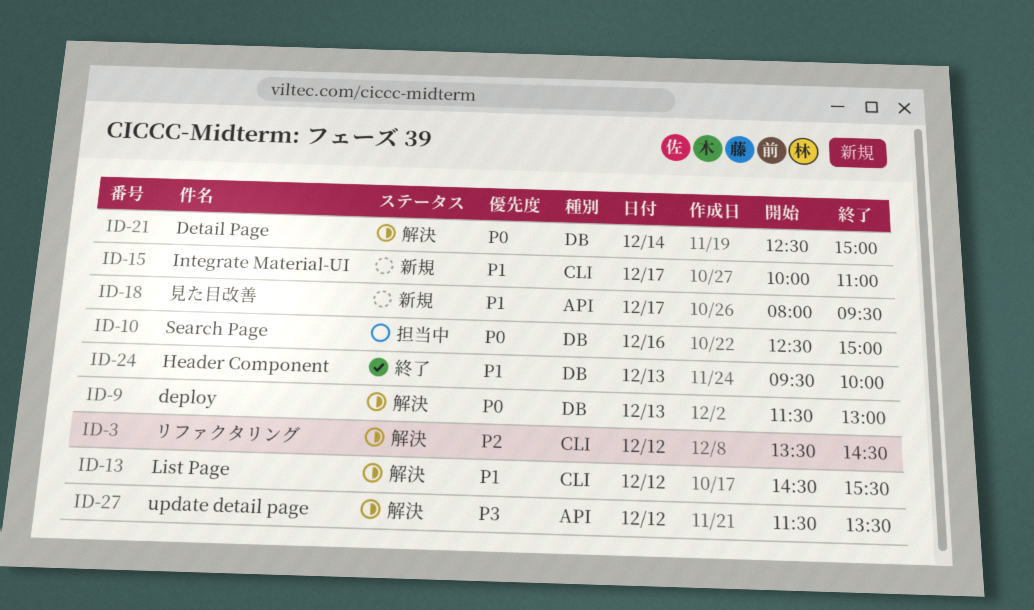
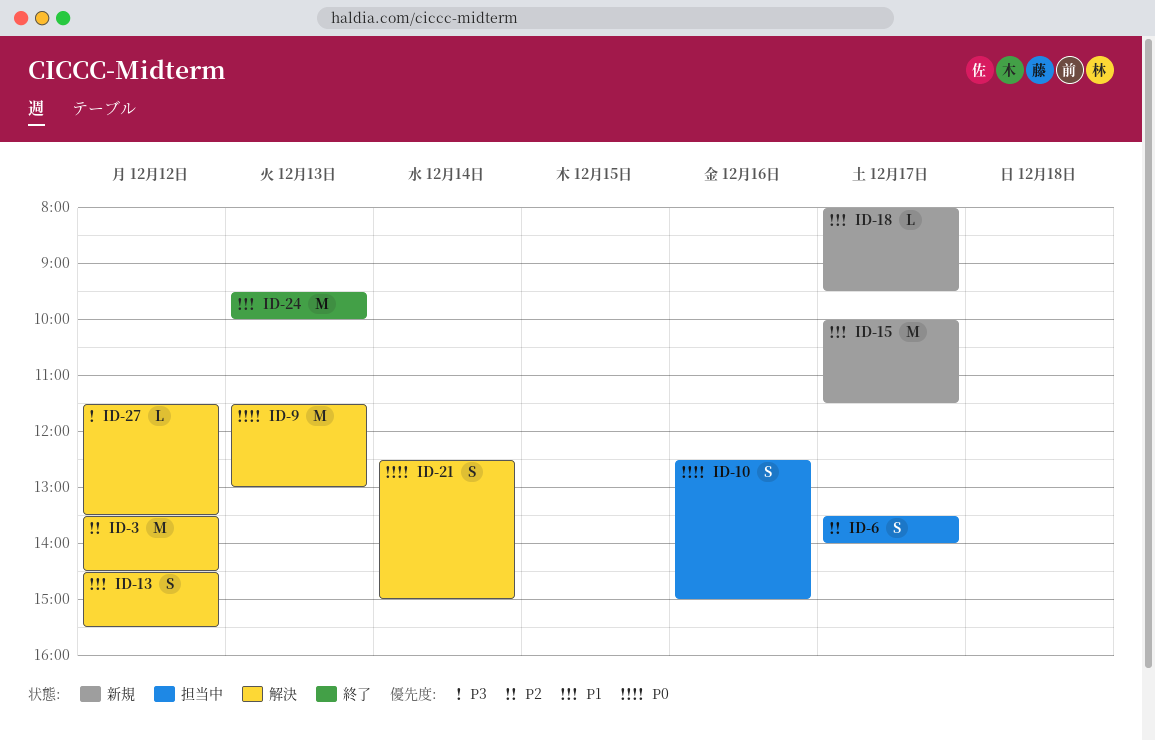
ID-6: none -> present
ID-15, ends: 11:00 -> 11:30

